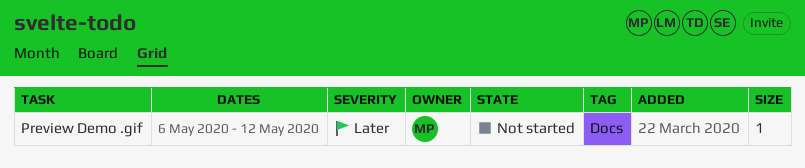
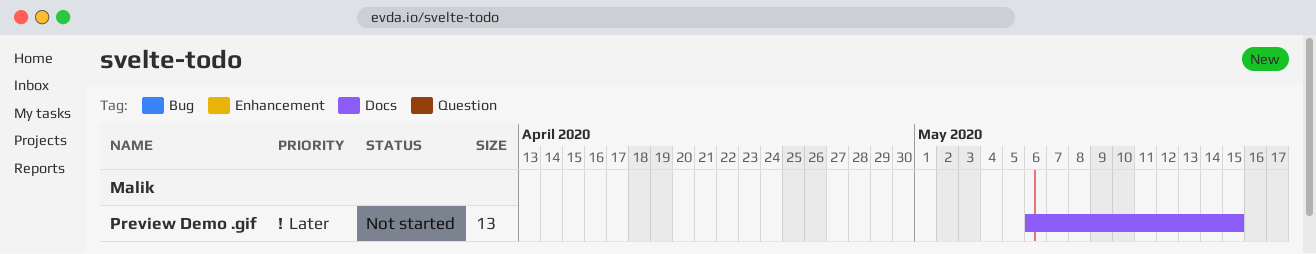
Preview Demo .gif, estimate: 1 -> 13
Preview Demo .gif, due: May 12 -> May 15

